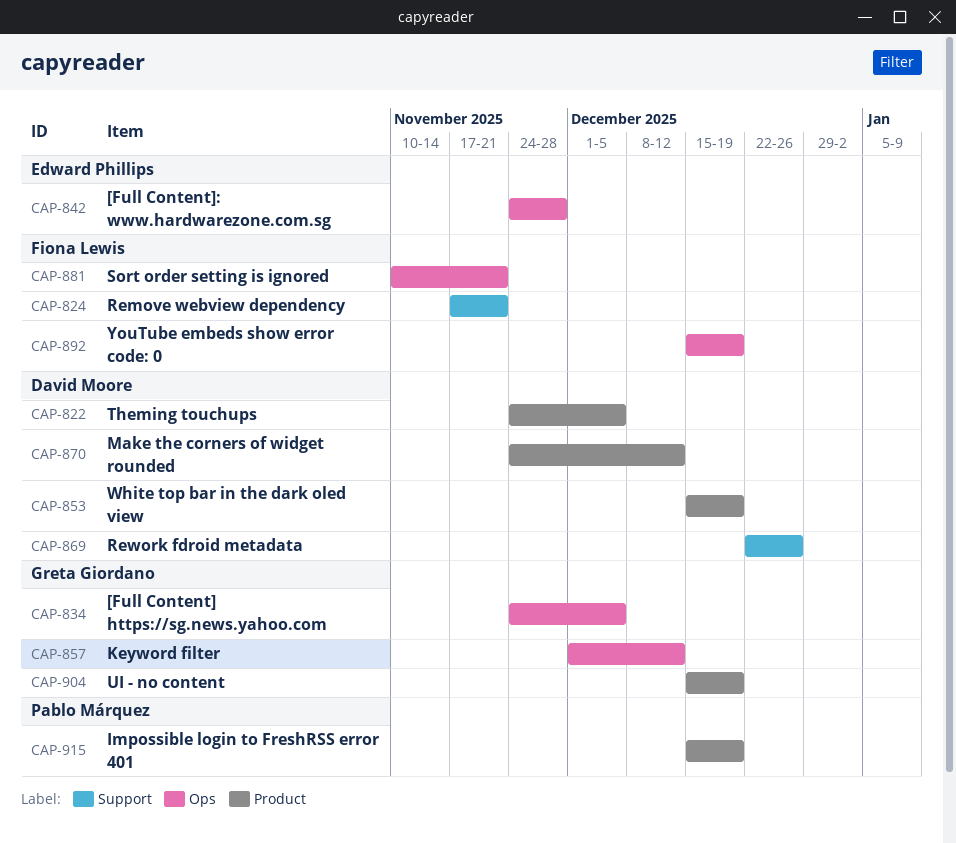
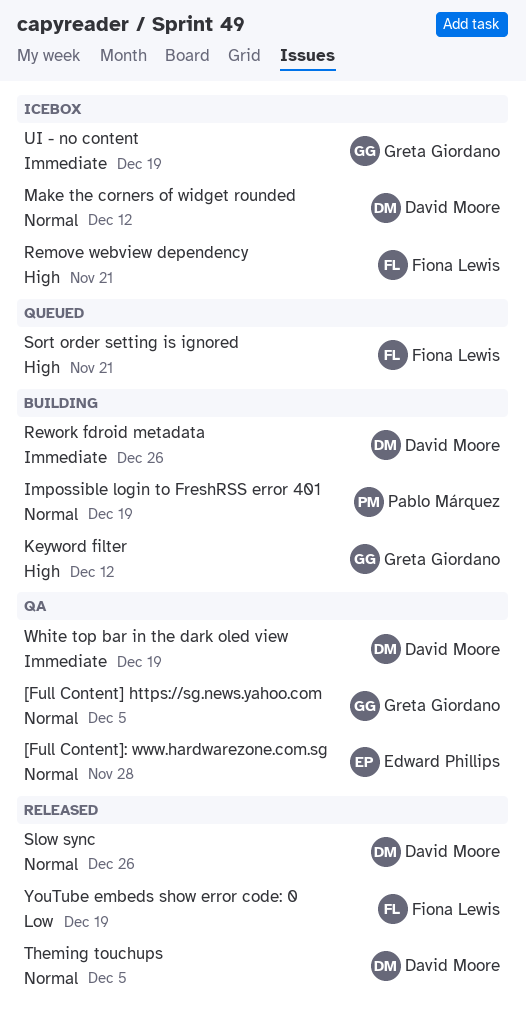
Slow sync: none -> present

